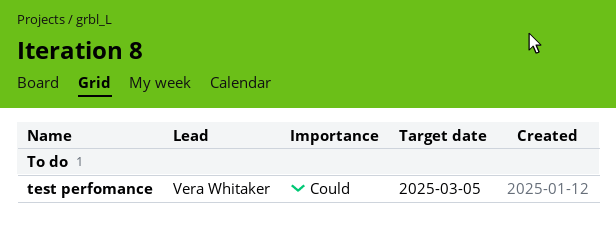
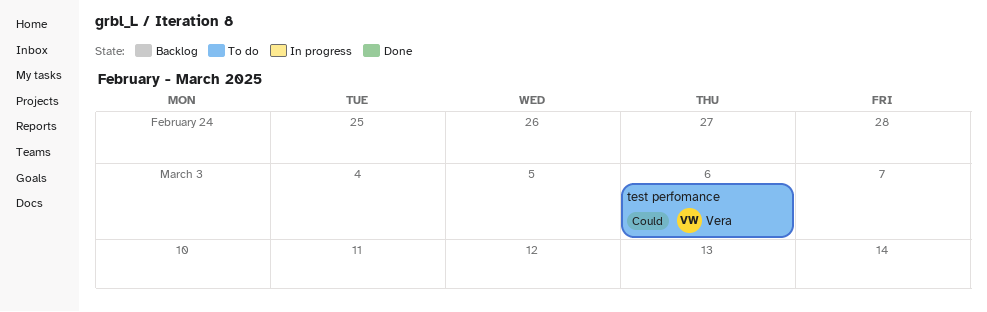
test perfomance, due: Mar 5 -> Mar 6

